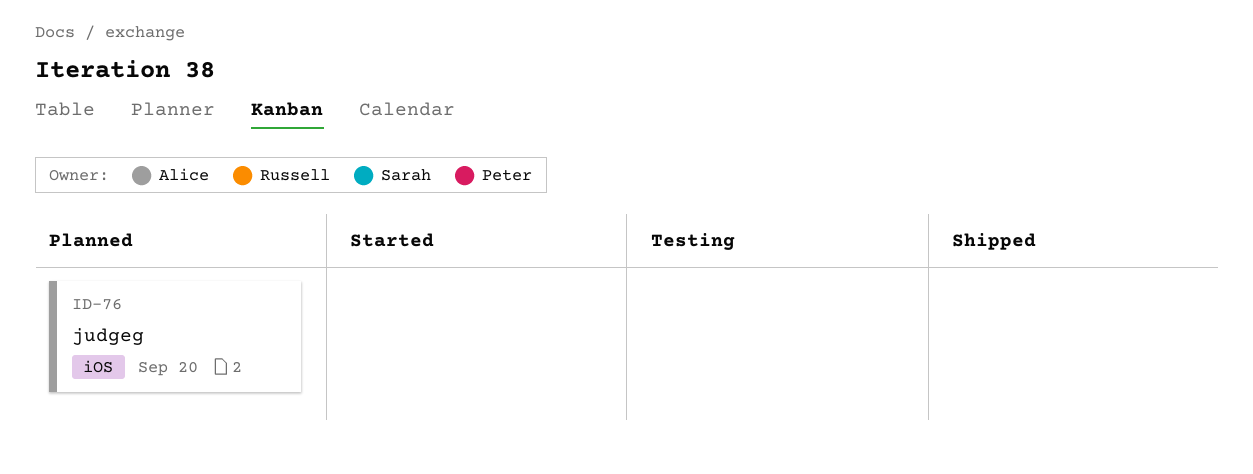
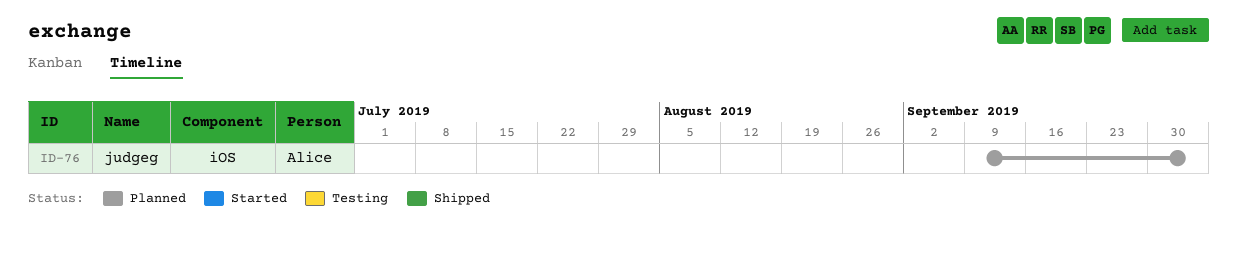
ID-76, due: Sep 20 -> Oct 4

